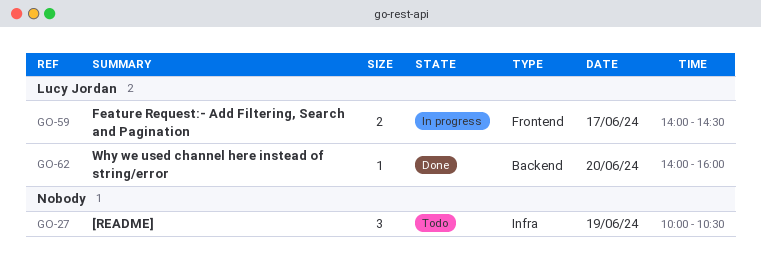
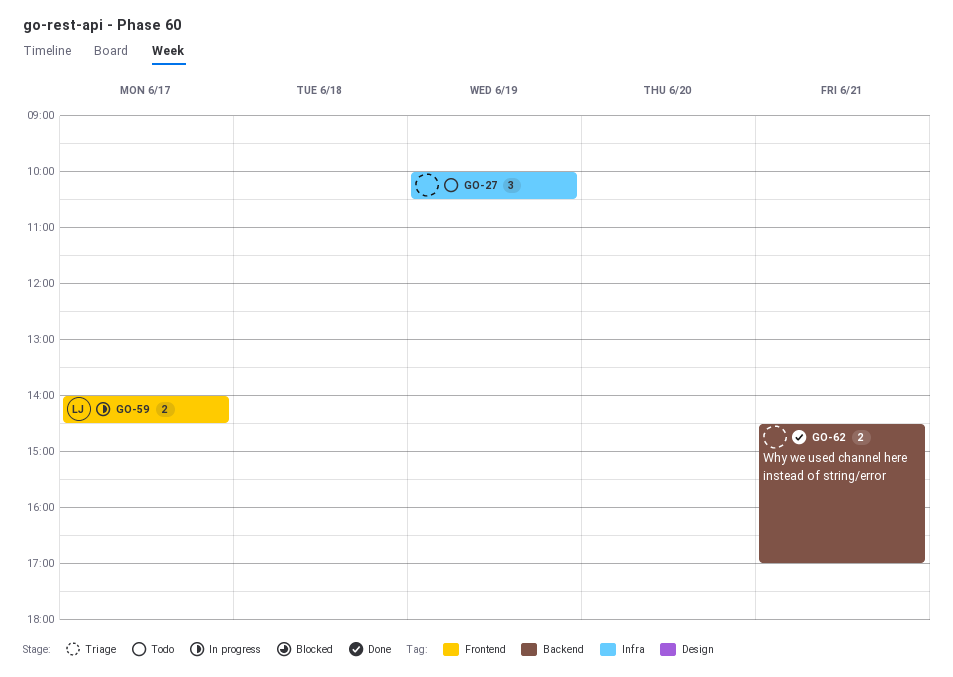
GO-62, owner: Lucy Jordan -> none
GO-62, estimate: 1 -> 2
GO-62, day: Jun 20 -> Jun 21
GO-62, begins: 14:00 -> 14:30
GO-62, ends: 16:00 -> 17:00

